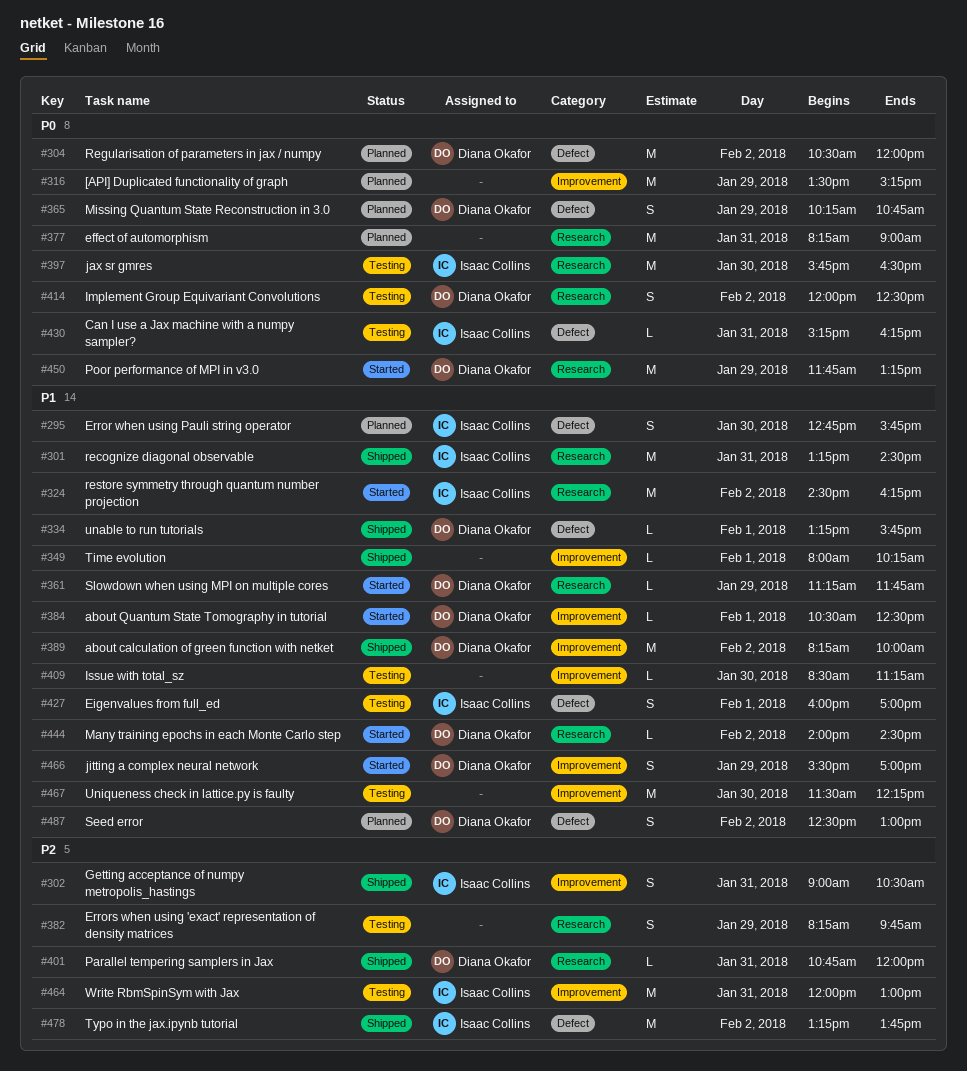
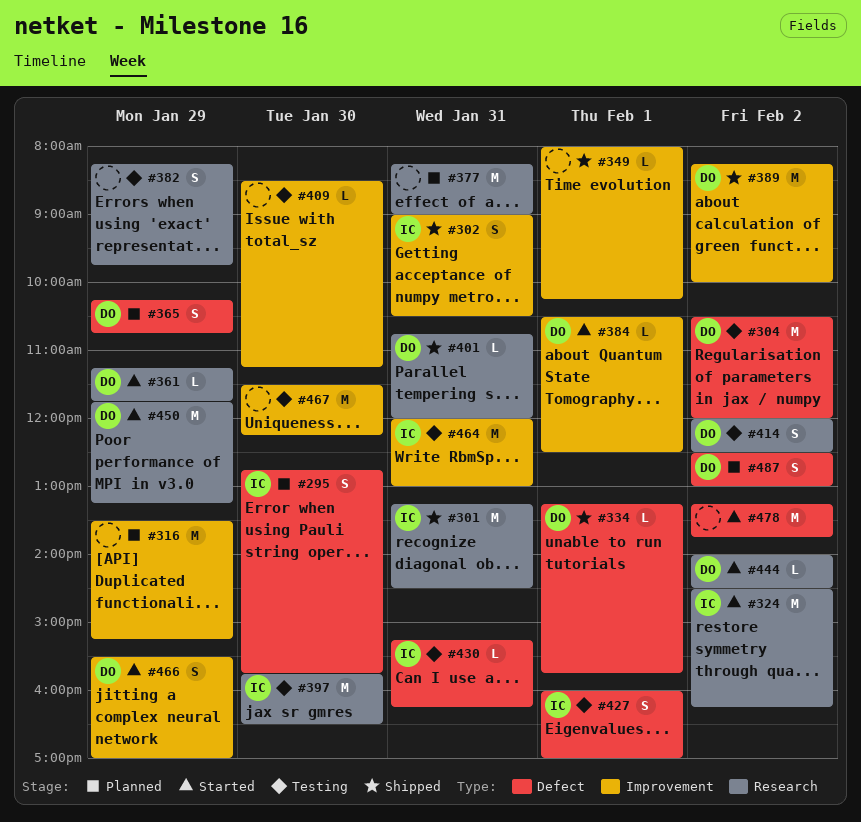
#304, status: Planned -> Testing
#478, status: Shipped -> Started
#478, owner: Isaac Collins -> none

